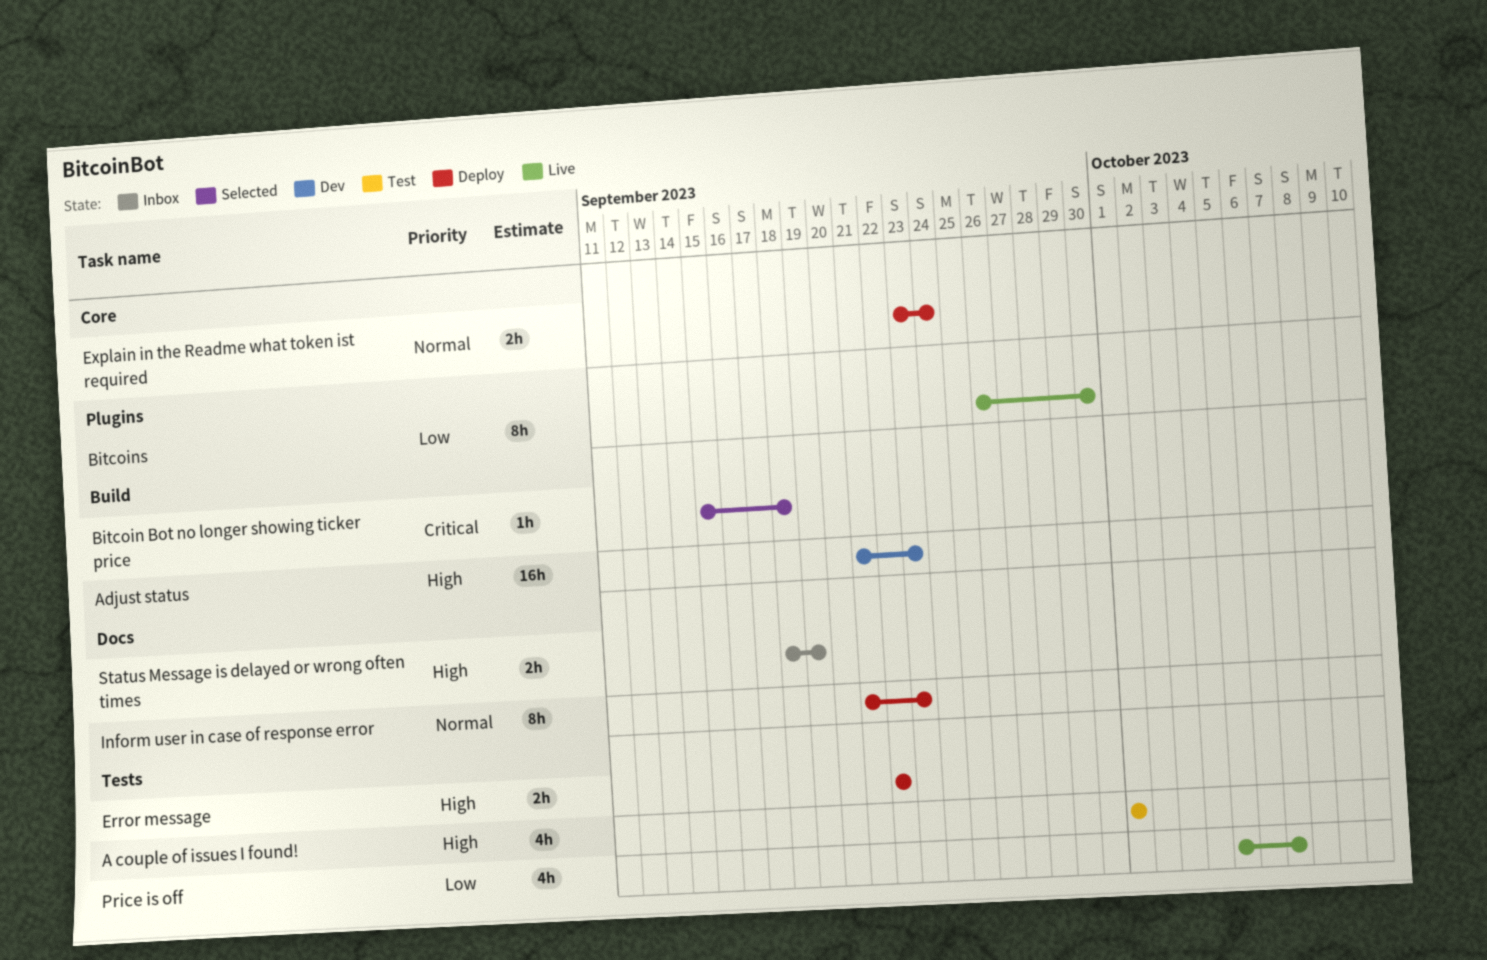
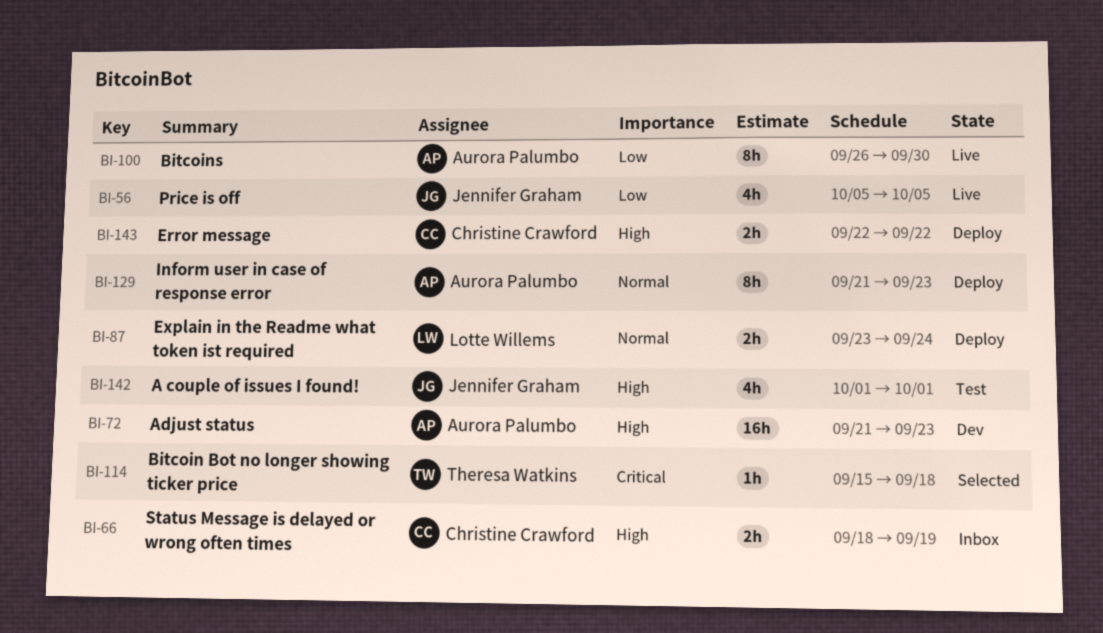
Price is off, due: Oct 7 -> Oct 5

